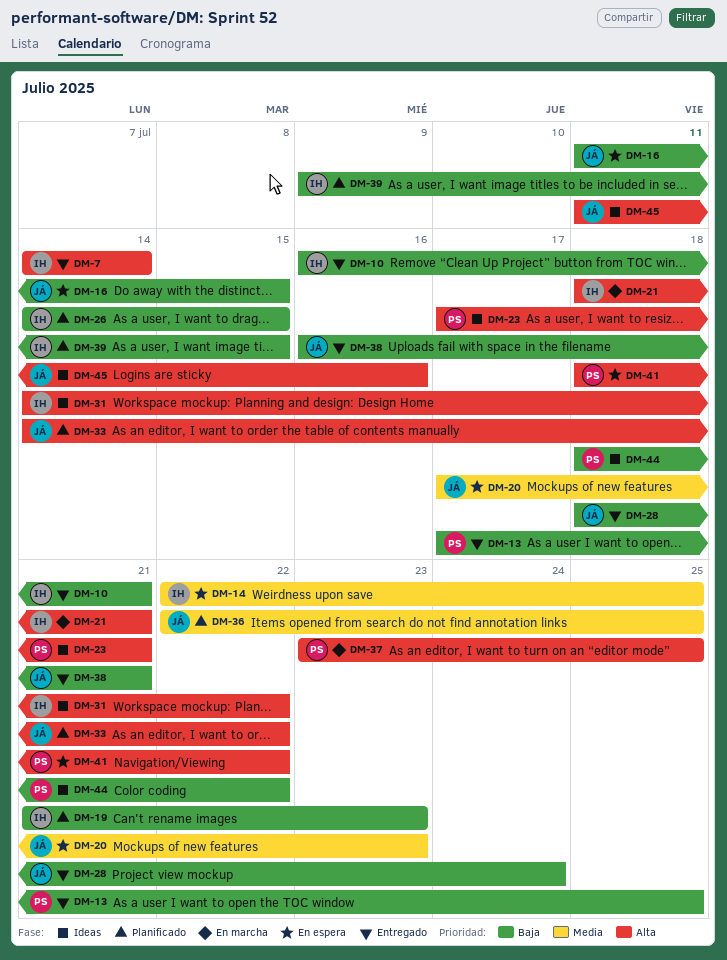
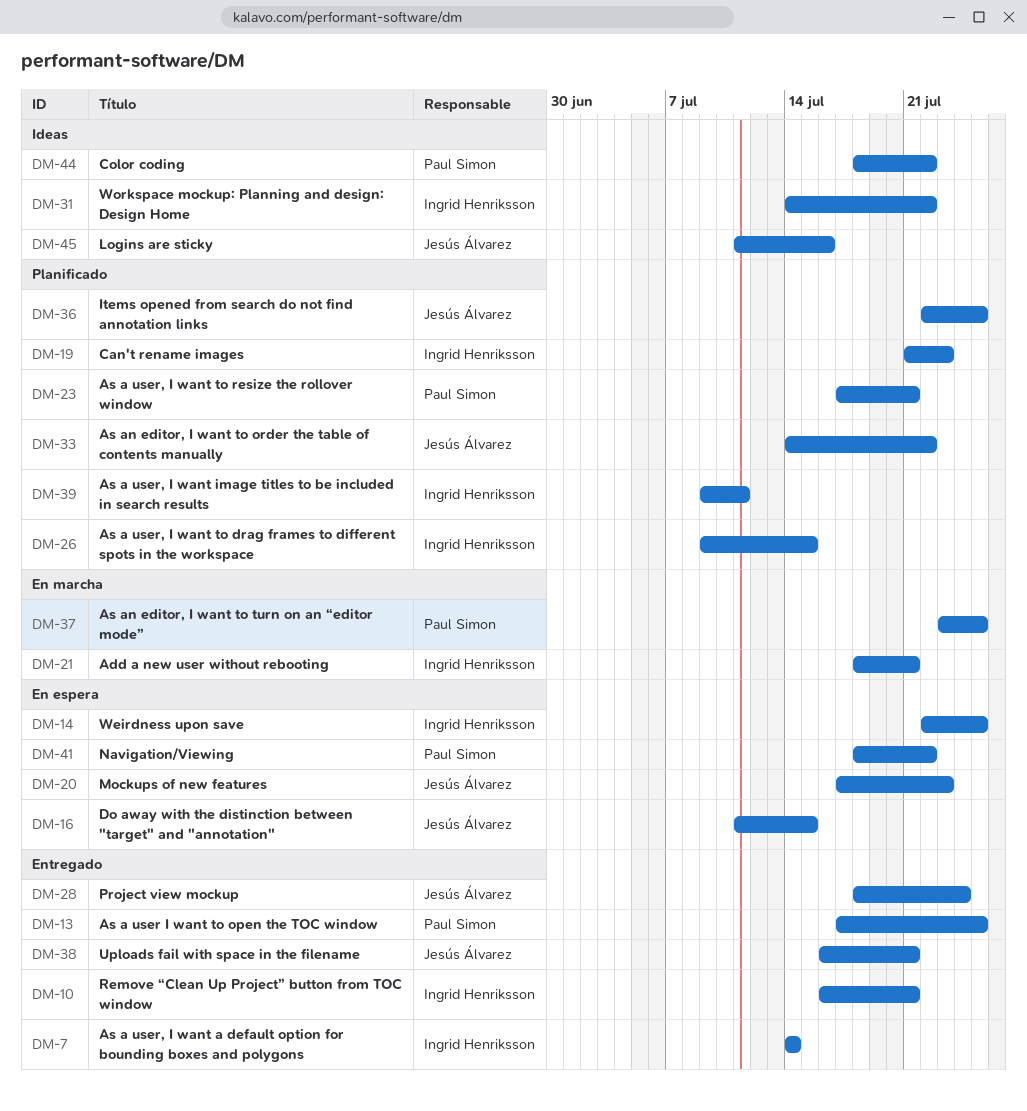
DM-23, status: Ideas -> Planificado
DM-26, start: Jul 14 -> Jul 9
DM-39, due: Jul 15 -> Jul 11

